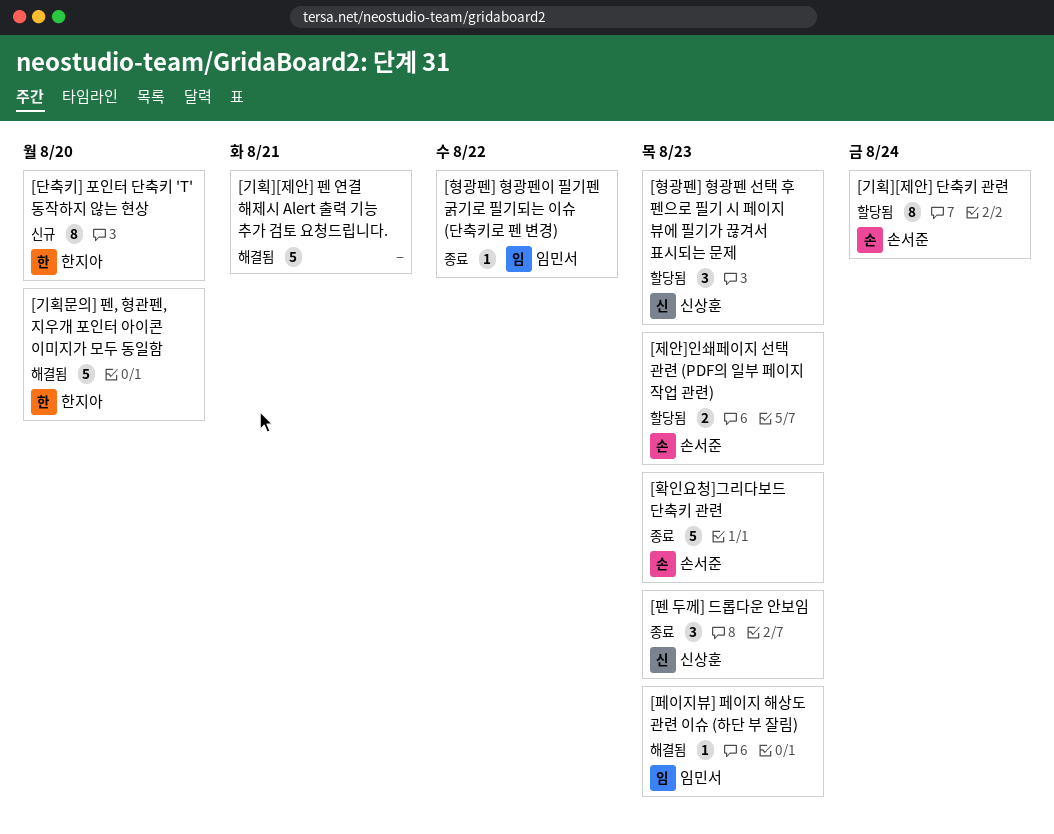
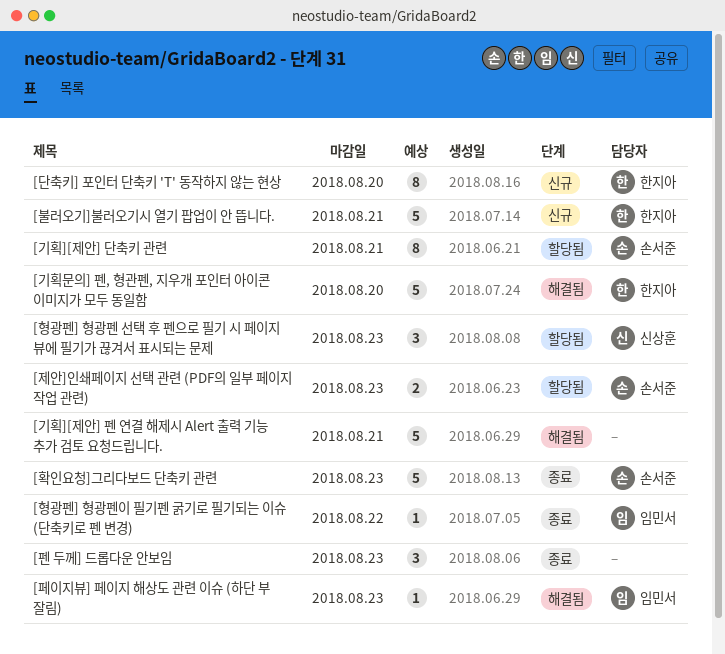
[기획][제안] 단축키 관련, due: Aug 24 -> Aug 21
[불러오기]불러오기시 열기 팝업이 안 뜹니다.: none -> present
[펜 두께] 드롭다운 안보임, owner: 신상훈 -> none

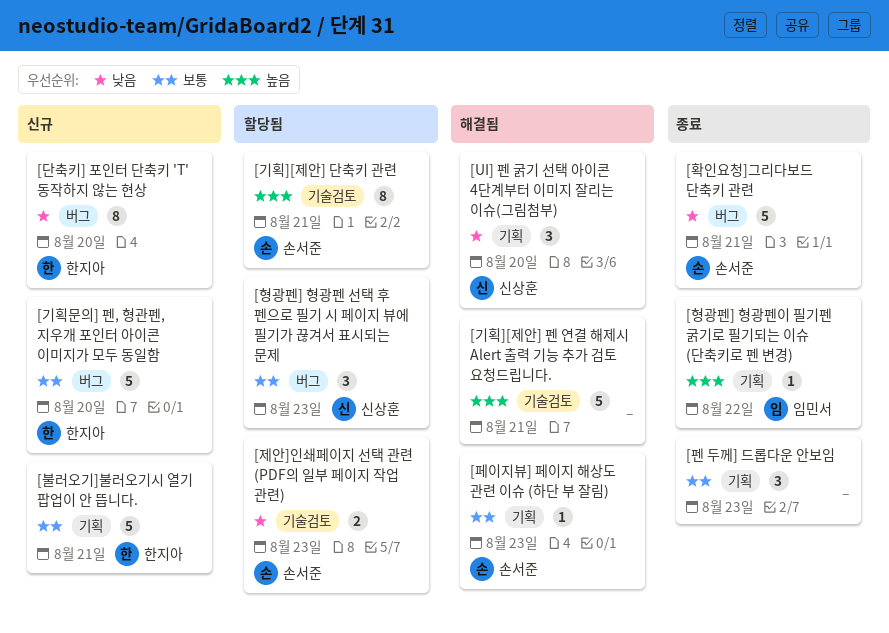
[UI] 펜 굵기 선택 아이콘 4단계부터 이미지 잘리는 이슈(그림첨부): none -> present
[기획문의] 펜, 형관펜, 지우개 포인터 아이콘 이미지가 모두 동일함, status: 해결됨 -> 신규
[페이지뷰] 페이지 해상도 관련 이슈 (하단 부 잘림), owner: 임민서 -> 손서준
[확인요청]그리다보드 단축키 관련, due: Aug 23 -> Aug 21

